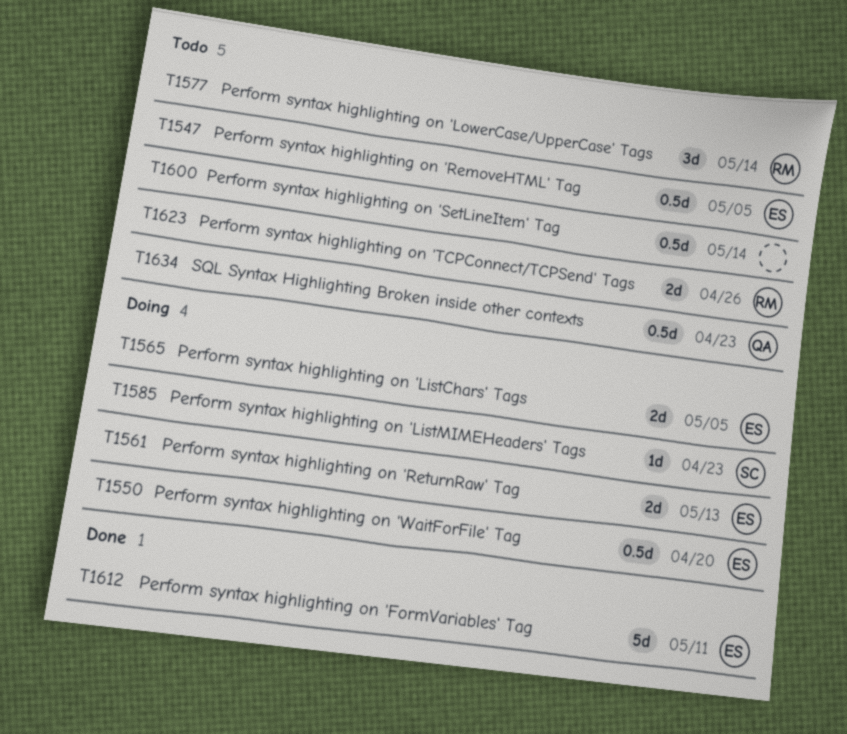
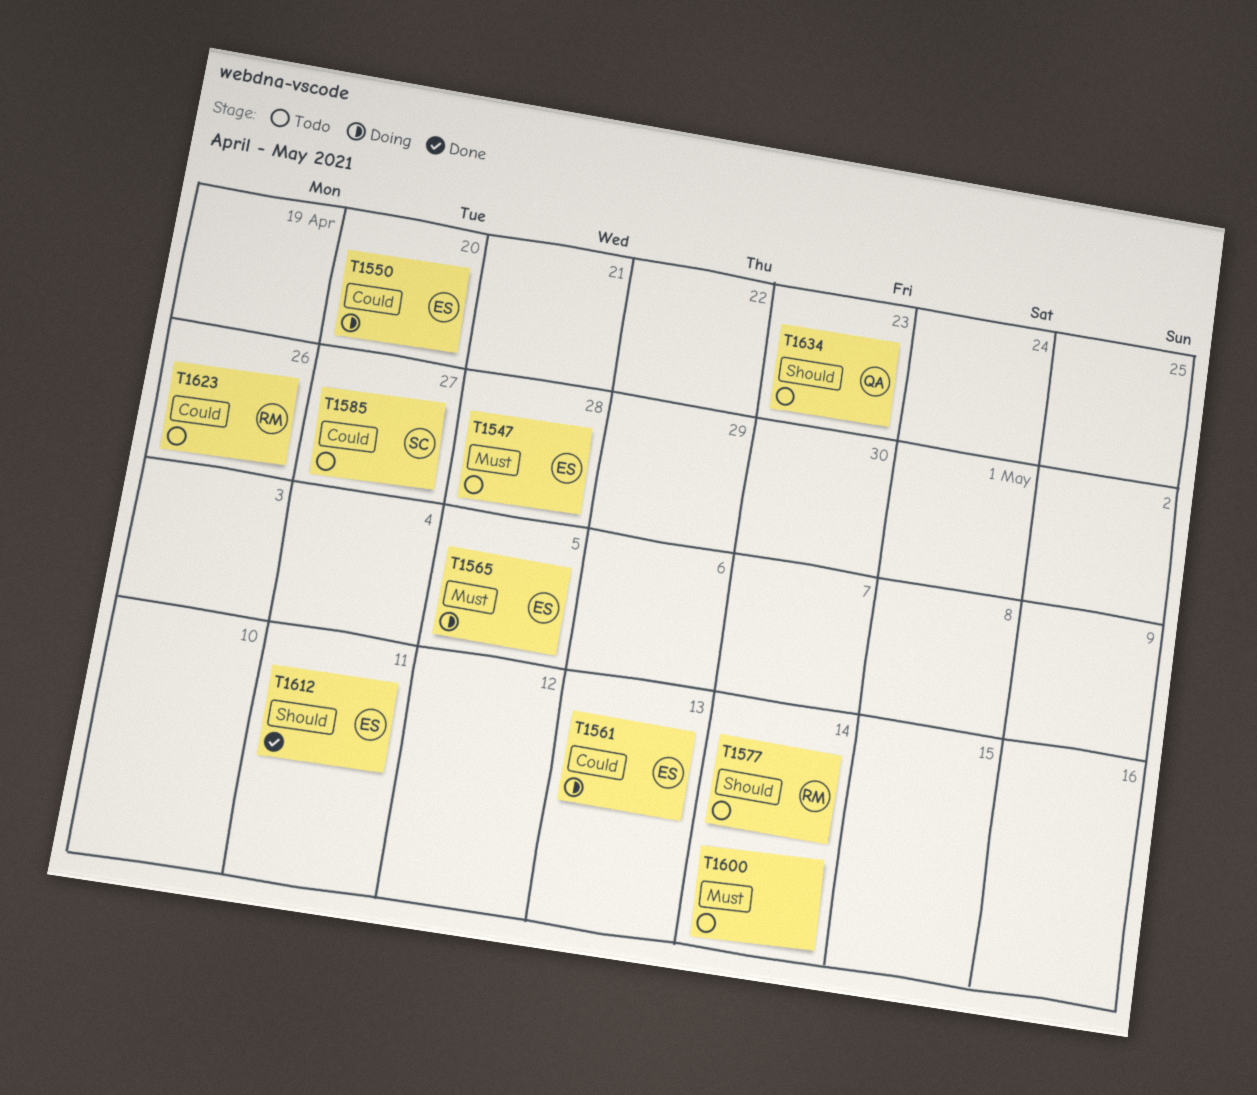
T1547, due: May 5 -> Apr 28
T1585, status: Doing -> Todo
T1585, due: Apr 23 -> Apr 27

